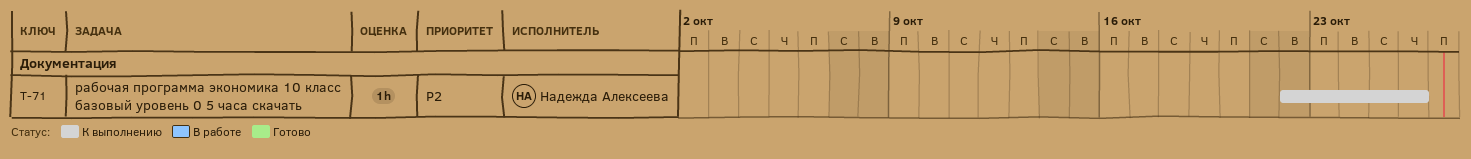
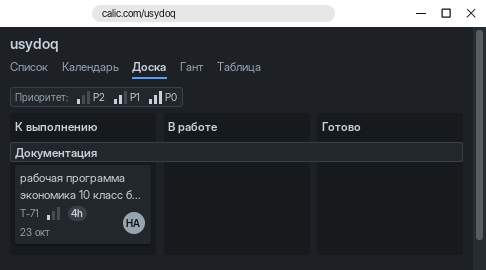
T-71, estimate: 1h -> 4h
T-71, due: Oct 26 -> Oct 23

